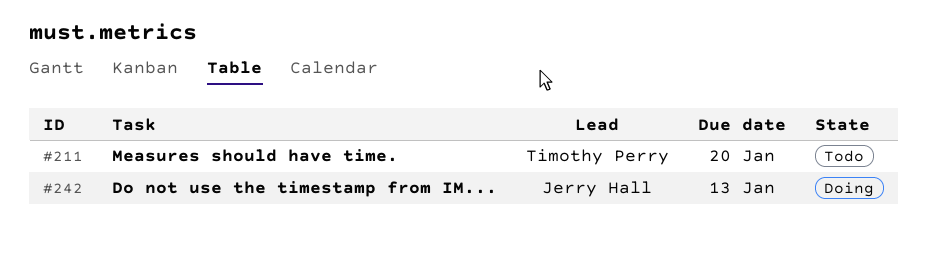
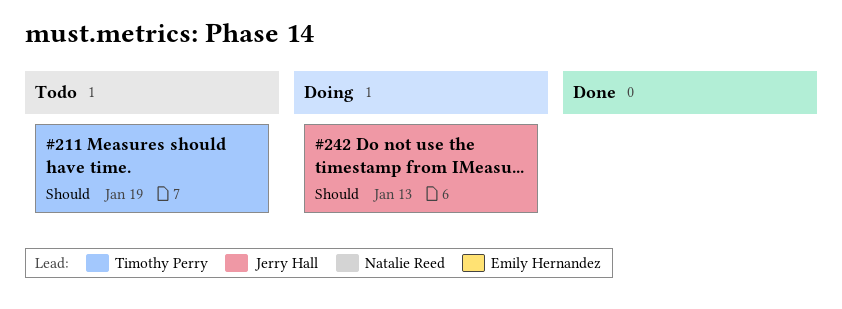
#211, due: Jan 20 -> Jan 19

